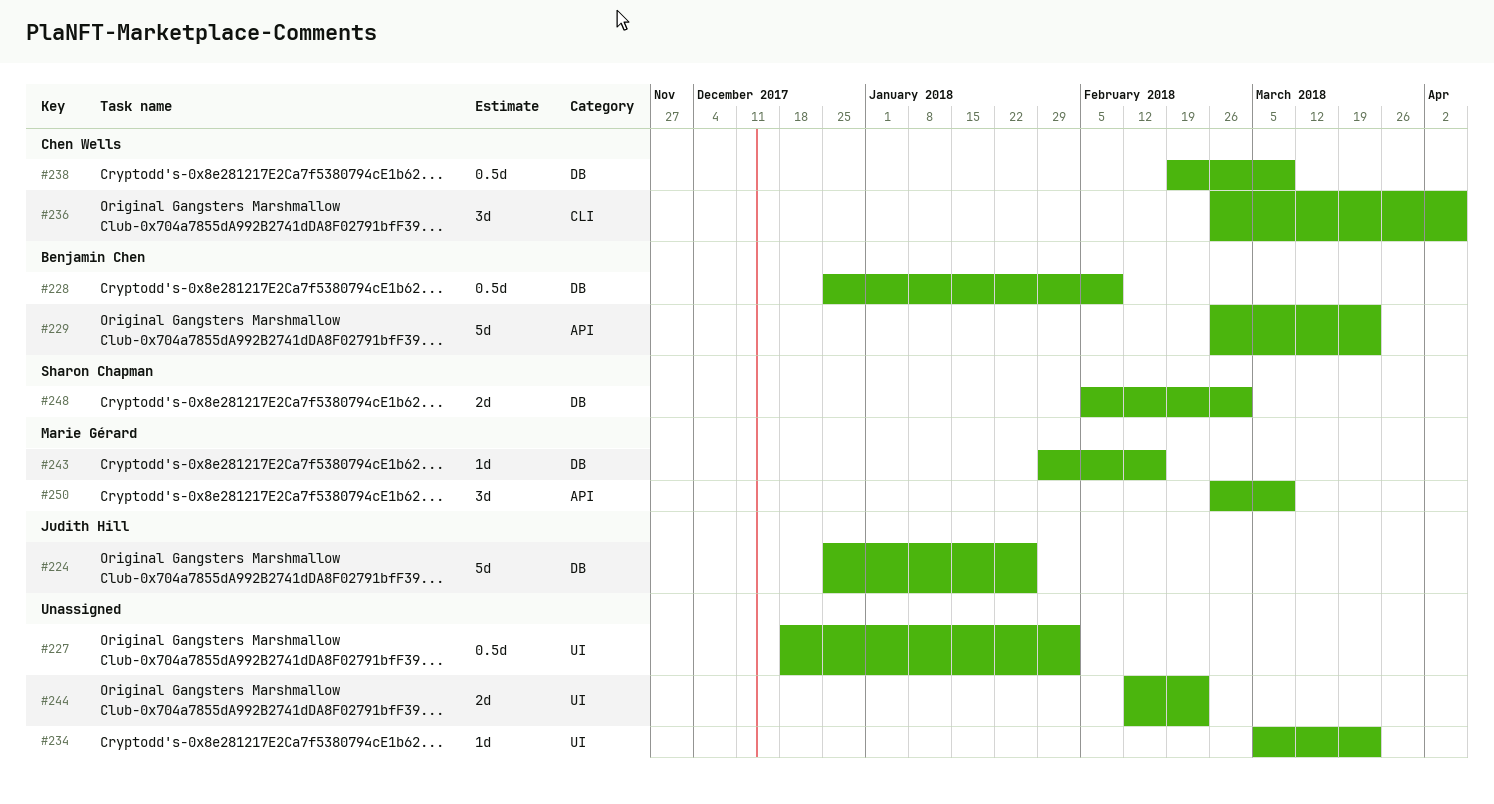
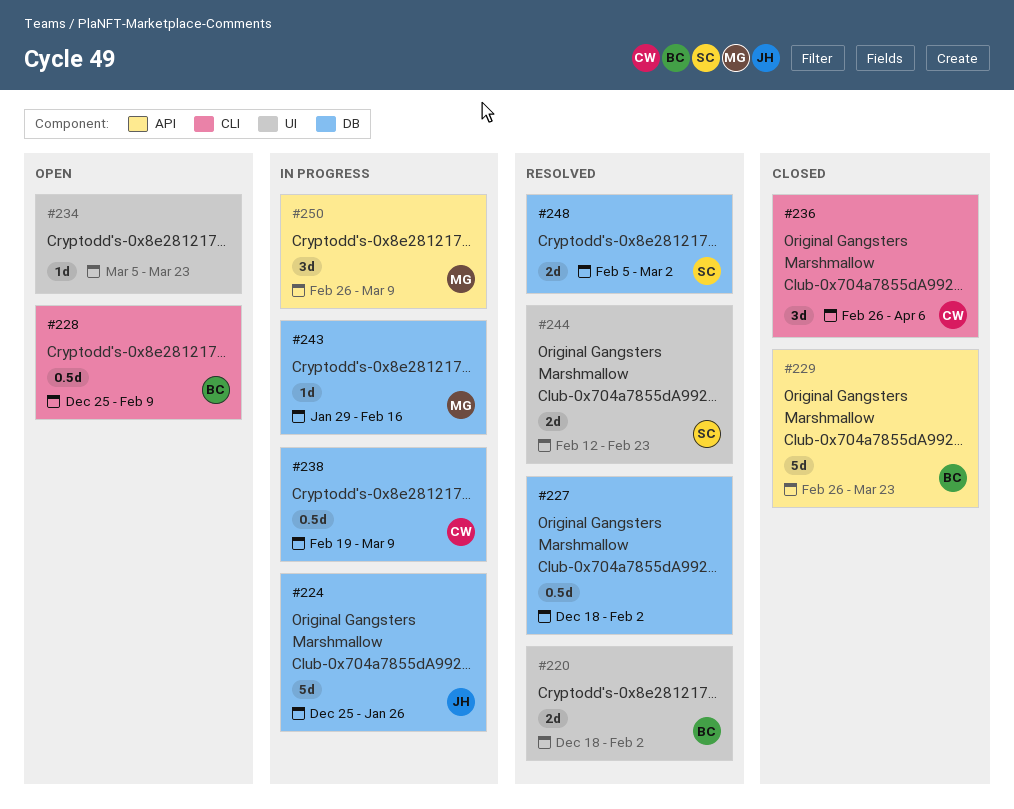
#220: none -> present
#227, label: UI -> DB
#228, label: DB -> CLI
#244, owner: none -> Sharon Chapman

